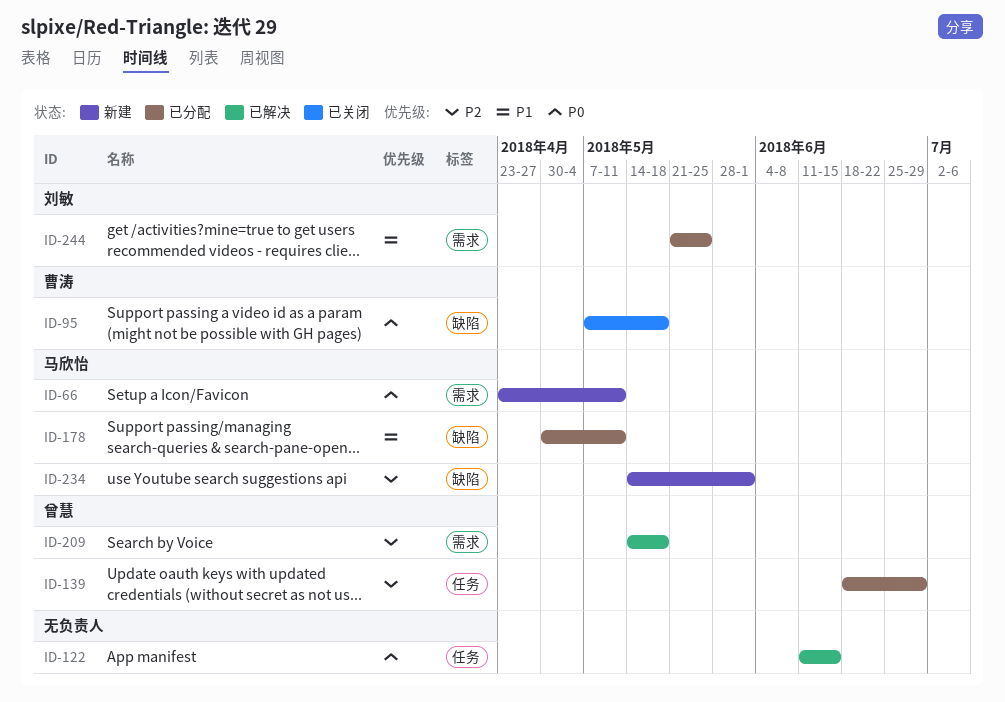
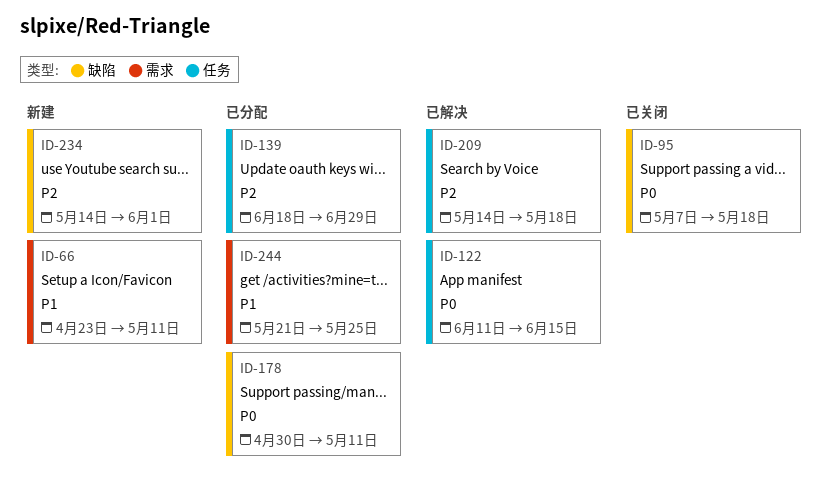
ID-66, priority: P0 -> P1
ID-178, priority: P1 -> P0
ID-209, label: 需求 -> 任务

